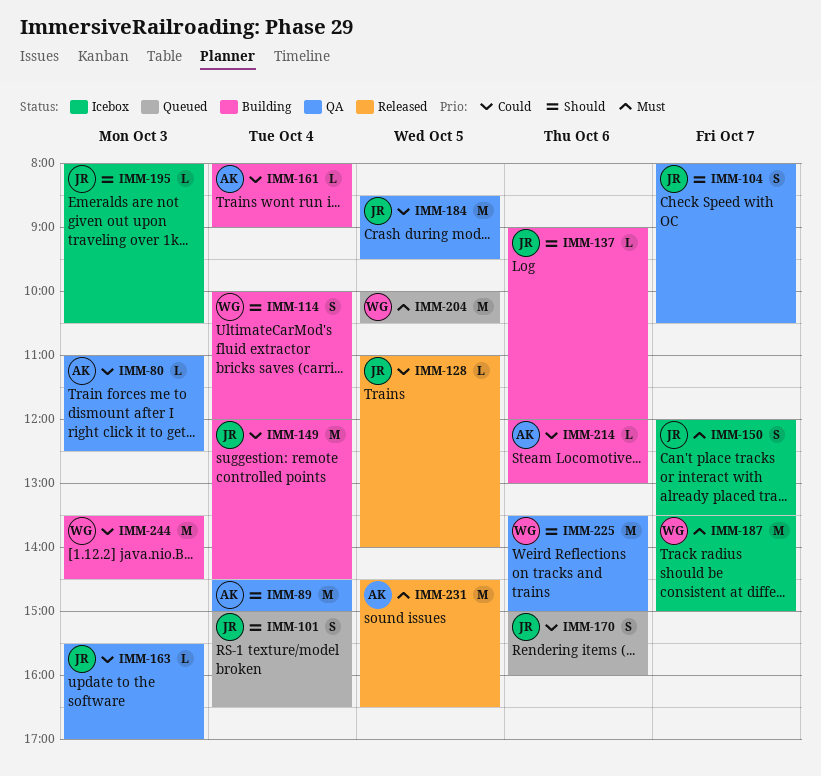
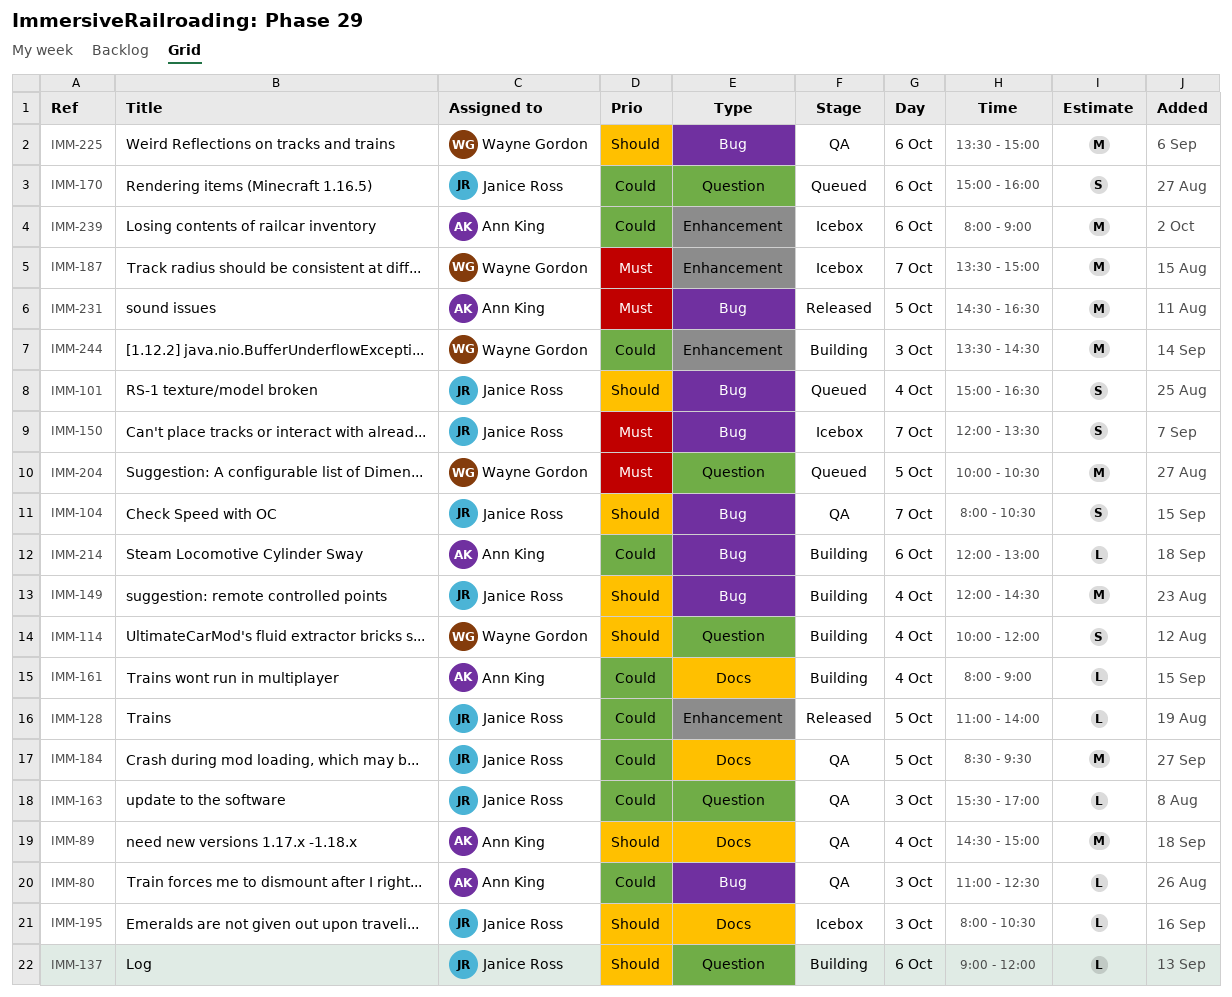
IMM-149, priority: Could -> Should
IMM-239: none -> present

